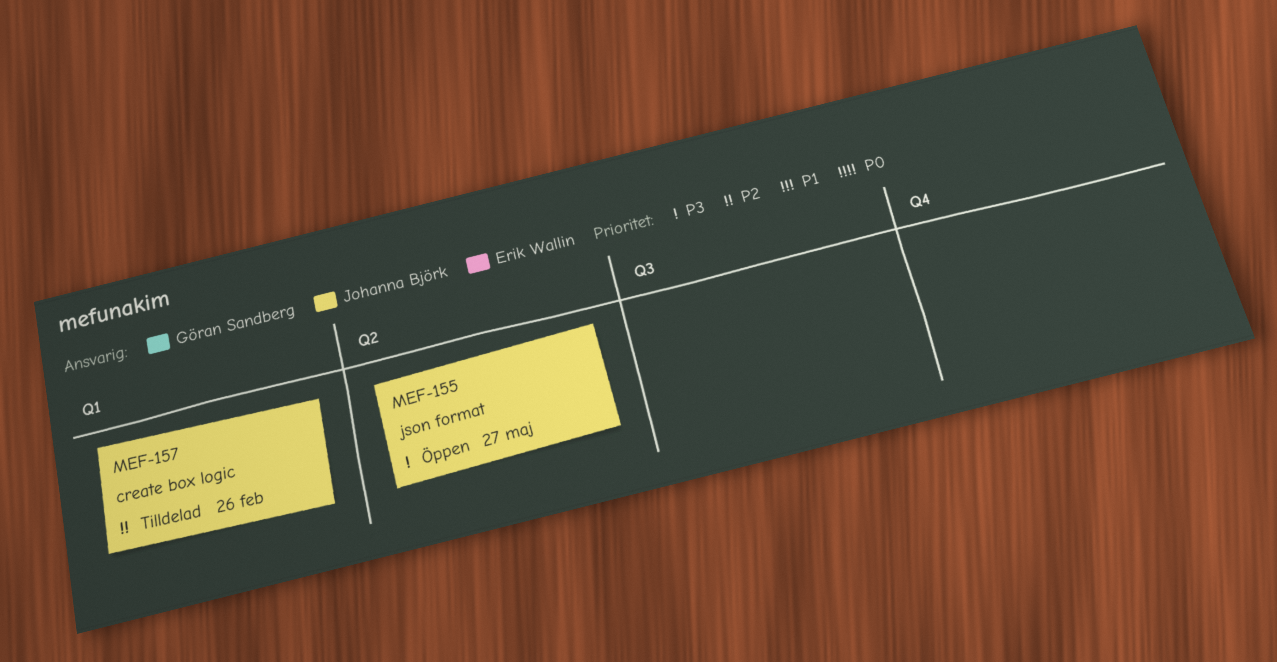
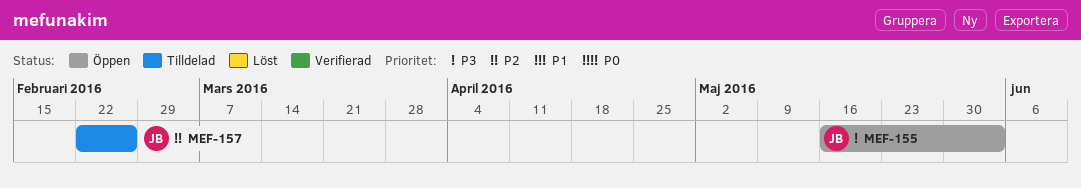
MEF-155, due: May 27 -> Jun 3

